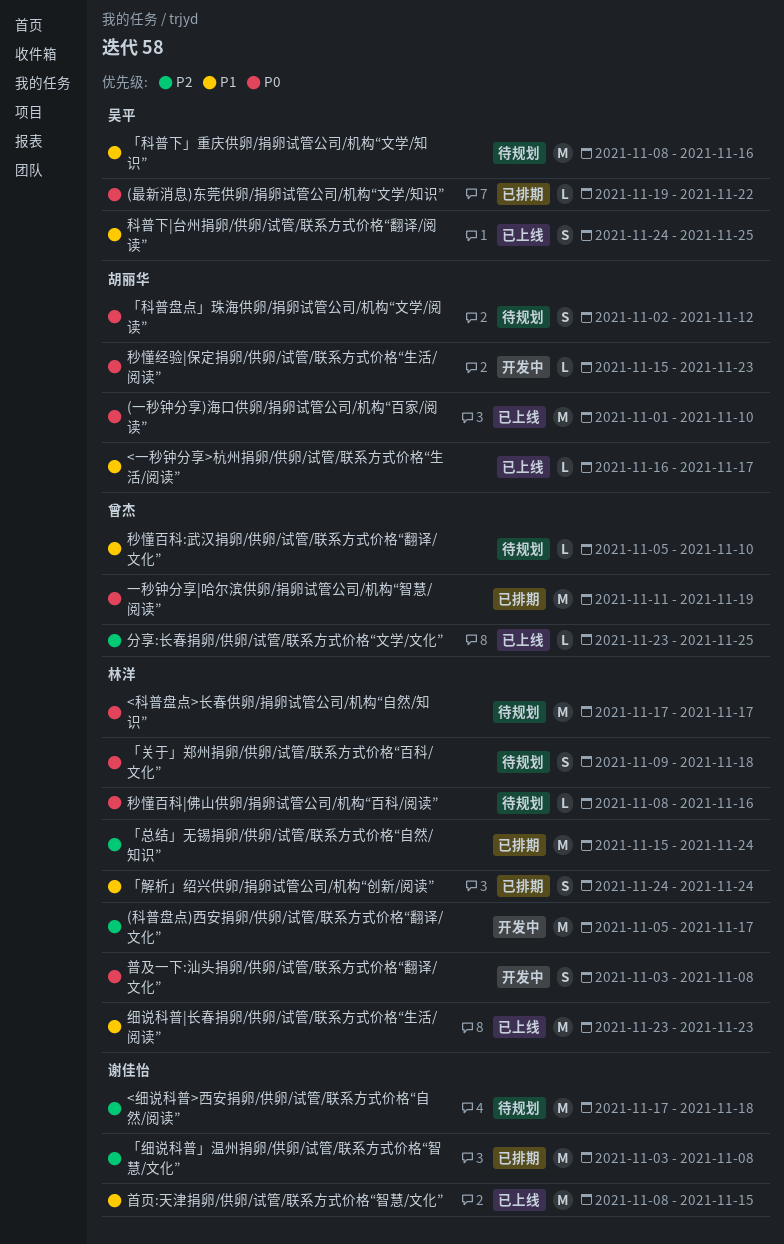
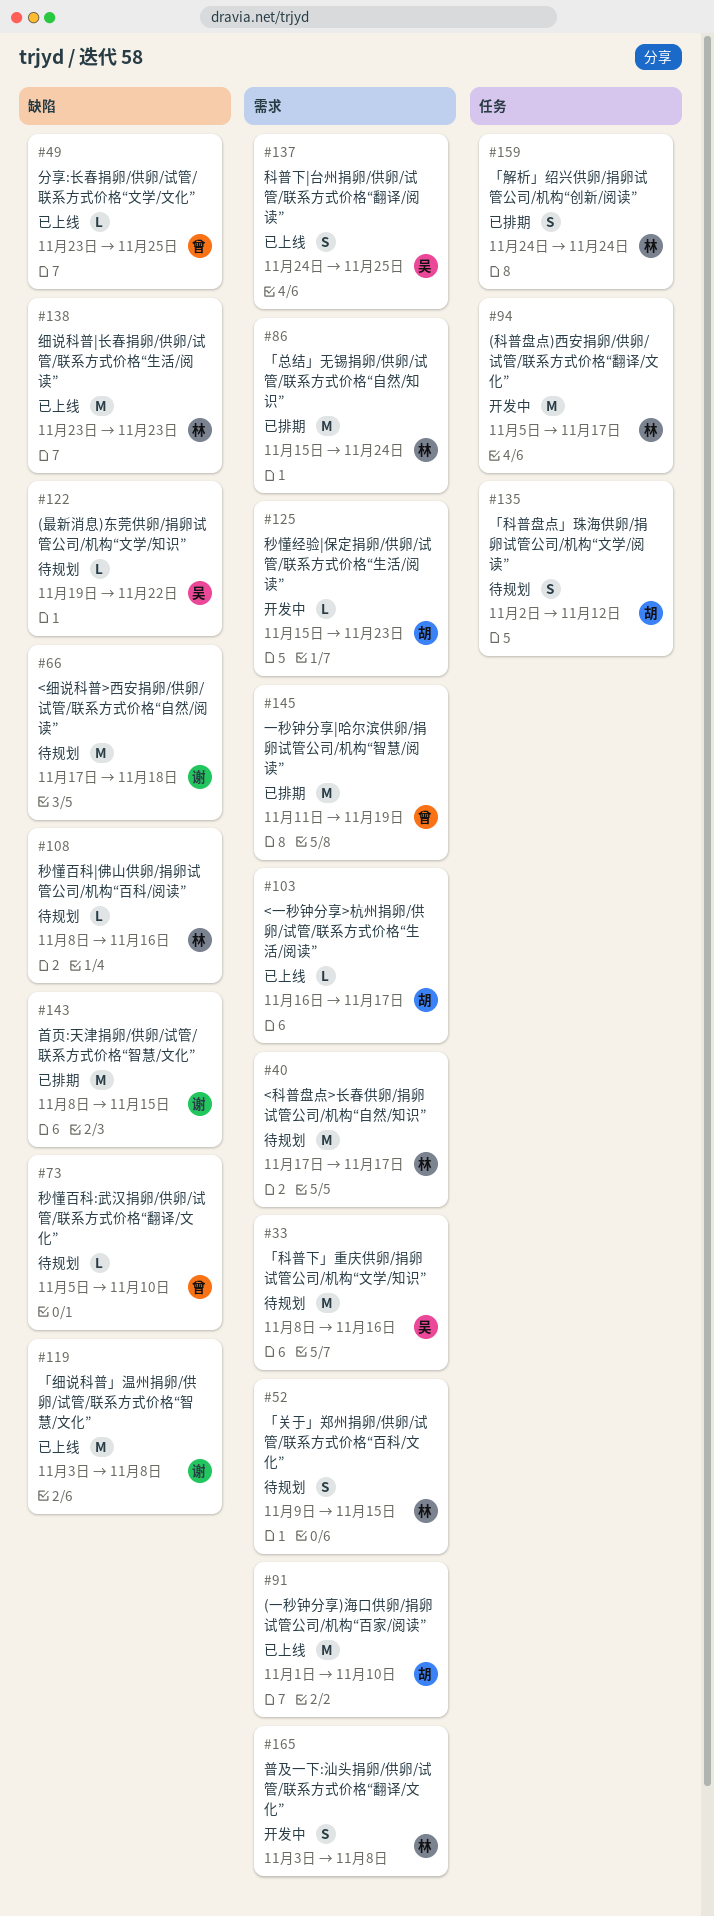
(最新消息)东莞供卵/捐卵试管公司/机构“文学/知识”, status: 已排期 -> 待规划
「关于」郑州捐卵/供卵/试管/联系方式价格“百科/文化”, due: Nov 18 -> Nov 15
「细说科普」温州捐卵/供卵/试管/联系方式价格“智慧/文化”, status: 已排期 -> 已上线
首页:天津捐卵/供卵/试管/联系方式价格“智慧/文化”, status: 已上线 -> 已排期

